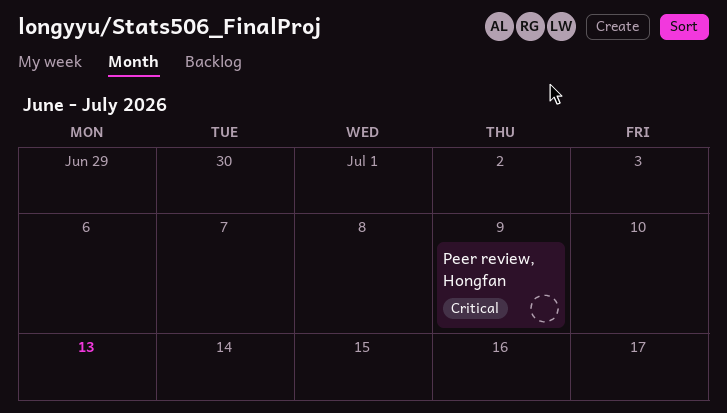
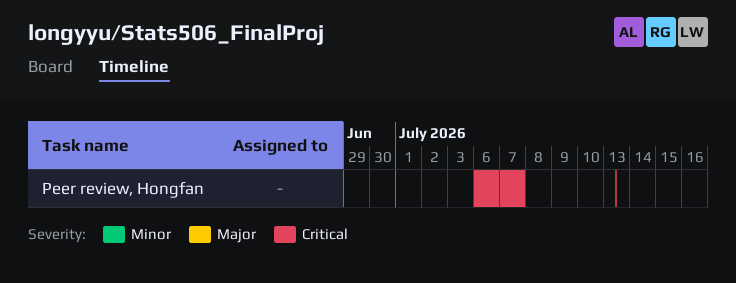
Peer review, Hongfan, due: Jul 9 -> Jul 7

